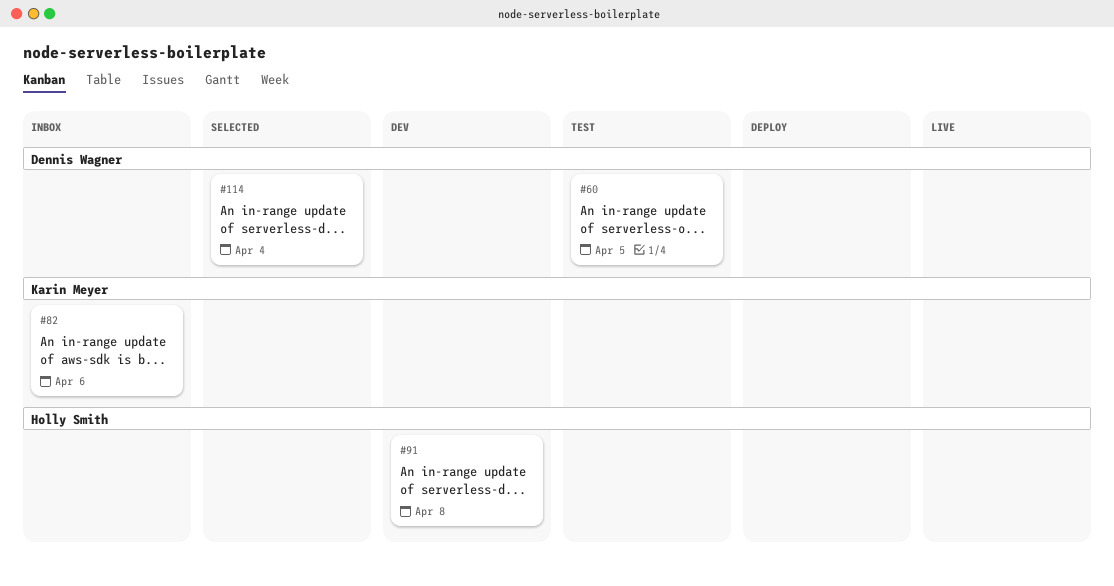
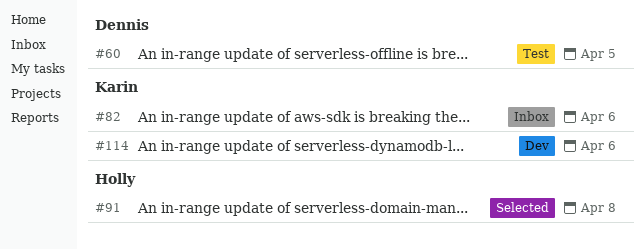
#91, status: Dev -> Selected
#114, status: Selected -> Dev
#114, owner: Dennis Wagner -> Karin Meyer
#114, due: Apr 4 -> Apr 6

